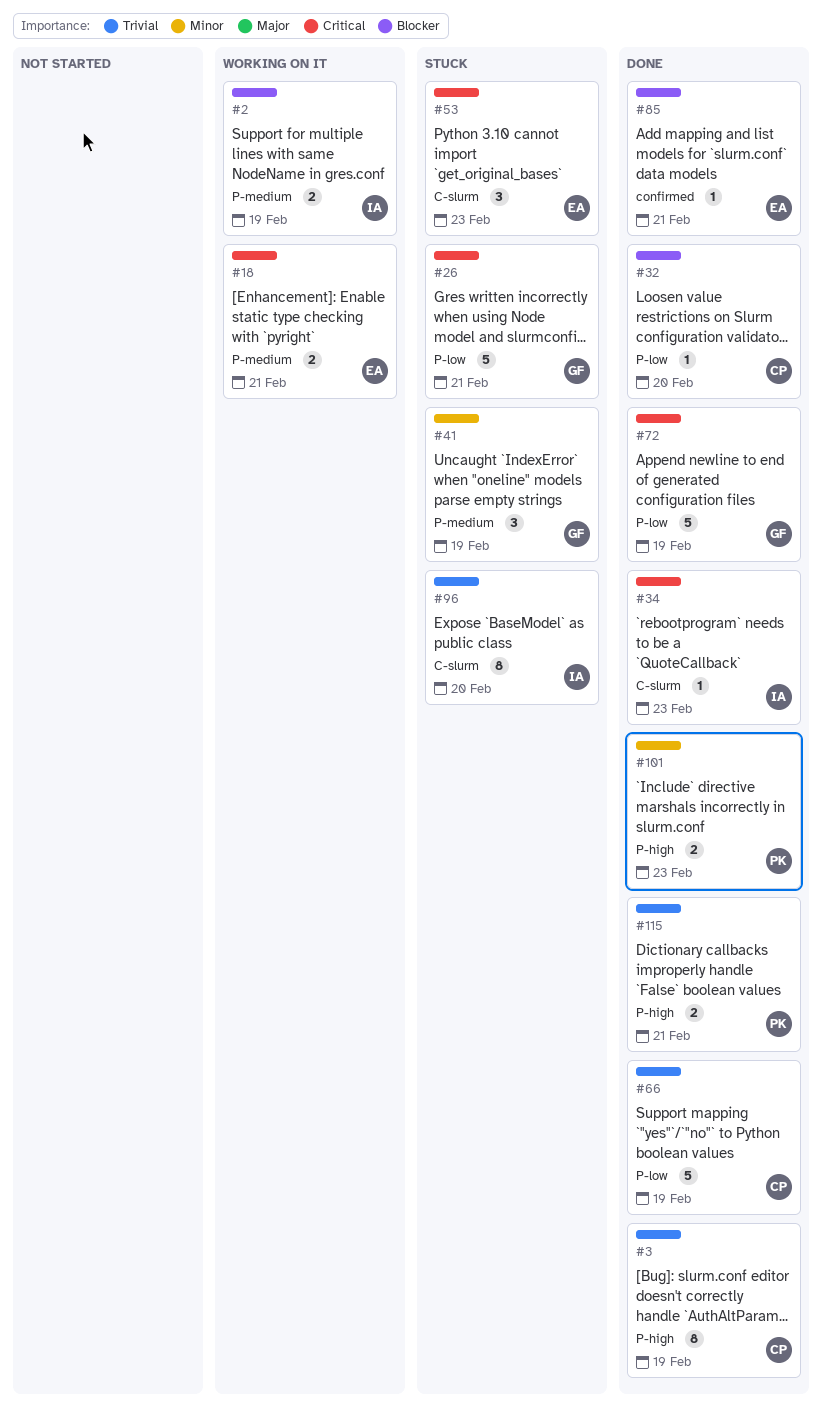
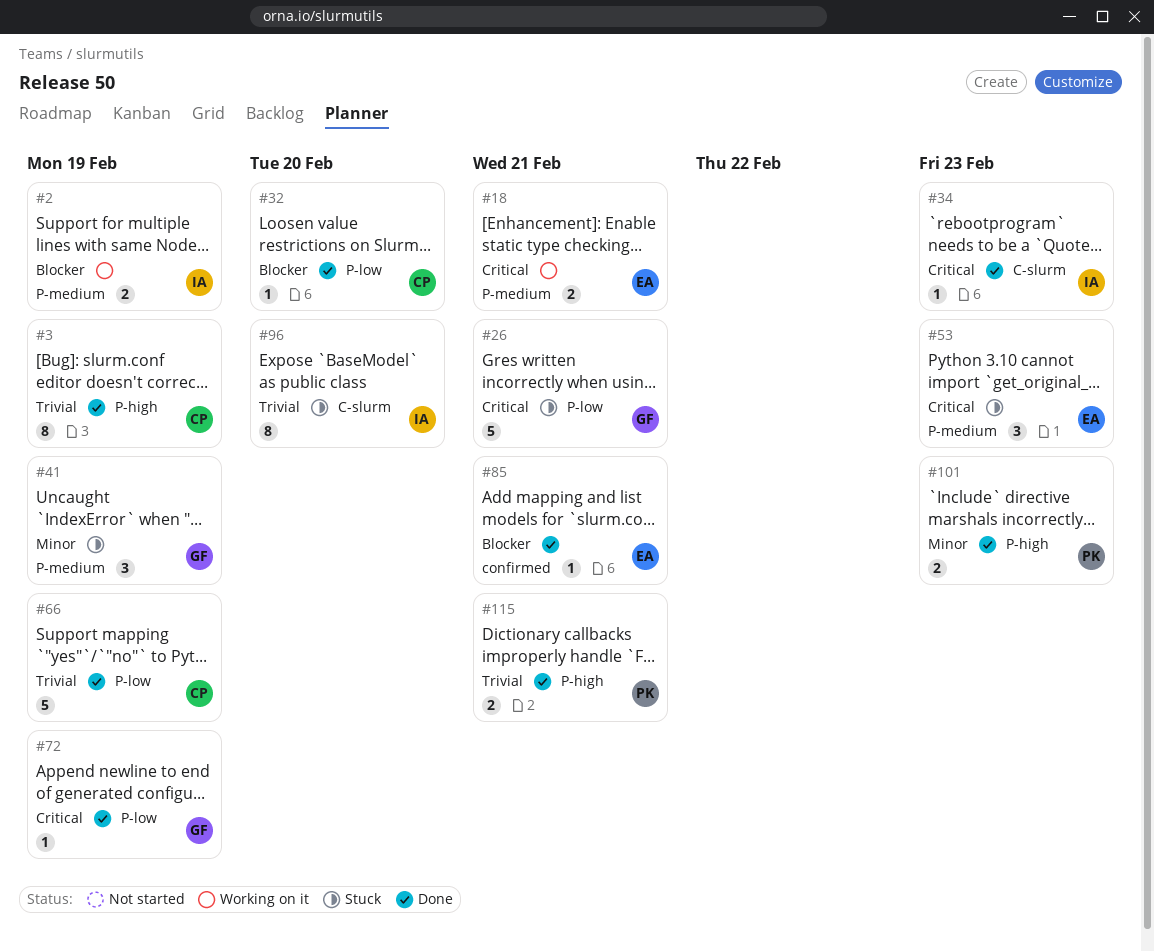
#53, label: C-slurm -> P-medium
#72, estimate: 5 -> 1

